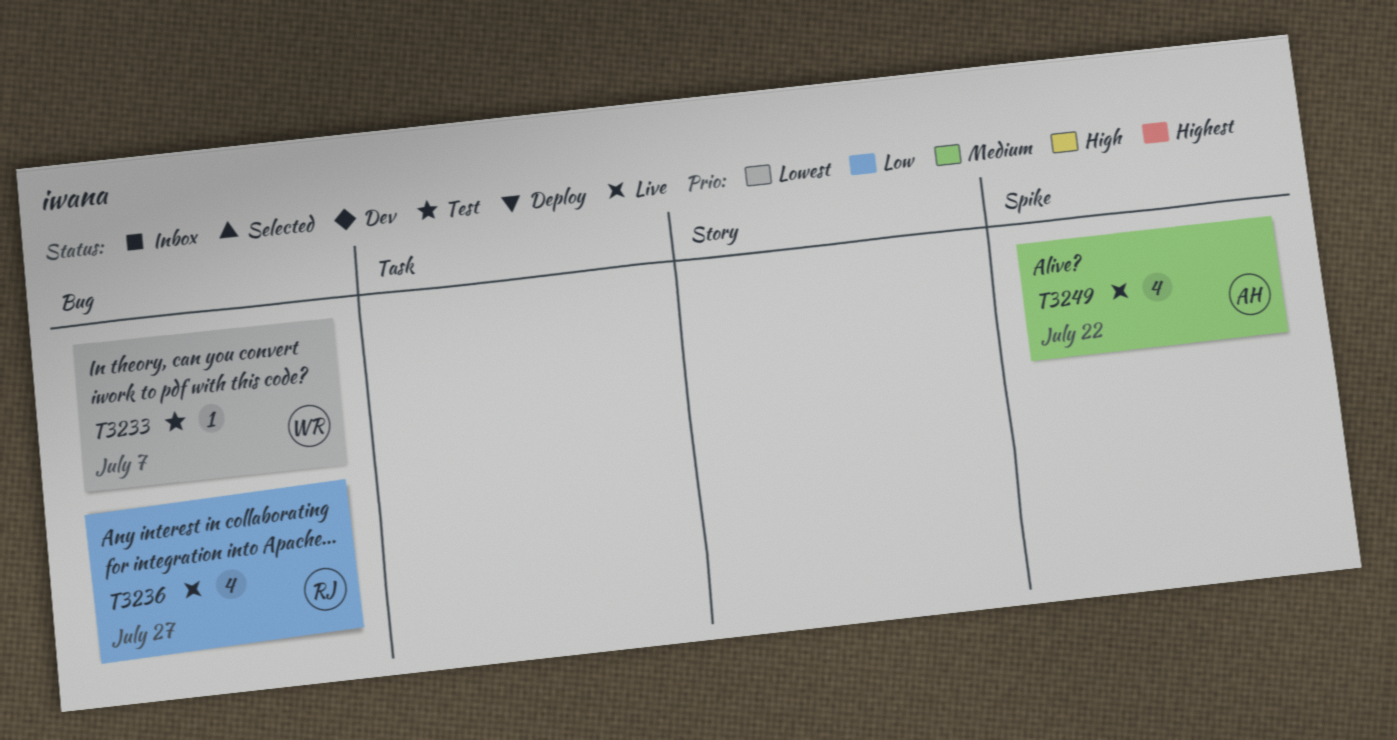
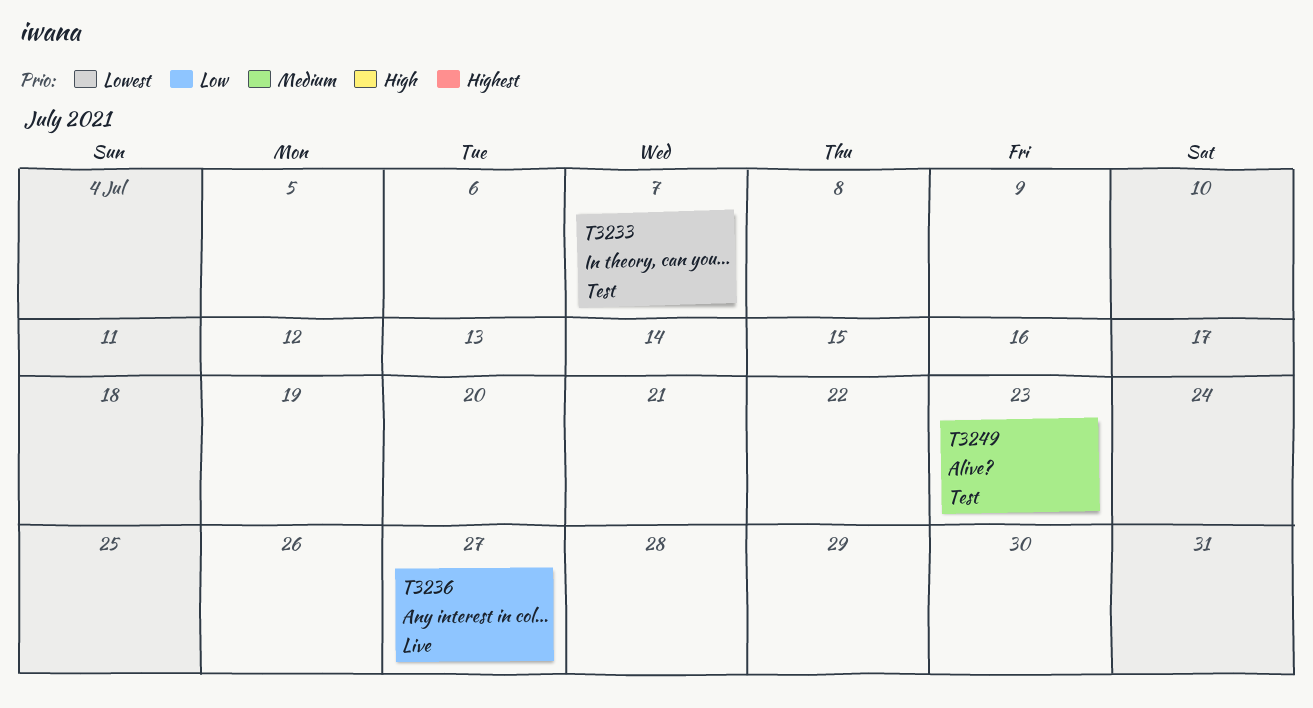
T3249, status: Live -> Test
T3249, due: Jul 22 -> Jul 23

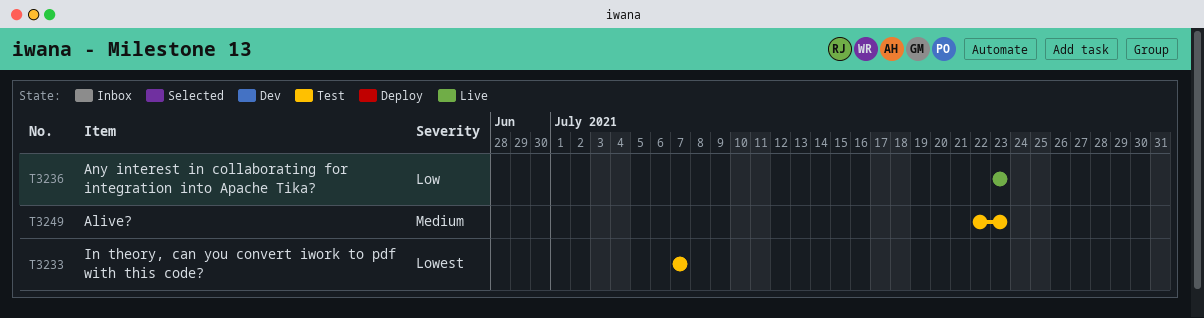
T3236, due: Jul 27 -> Jul 23

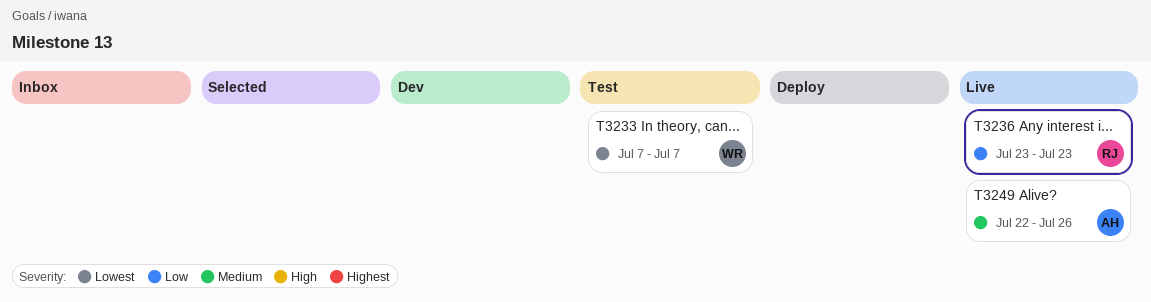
T3249, status: Test -> Live
T3249, due: Jul 23 -> Jul 26

